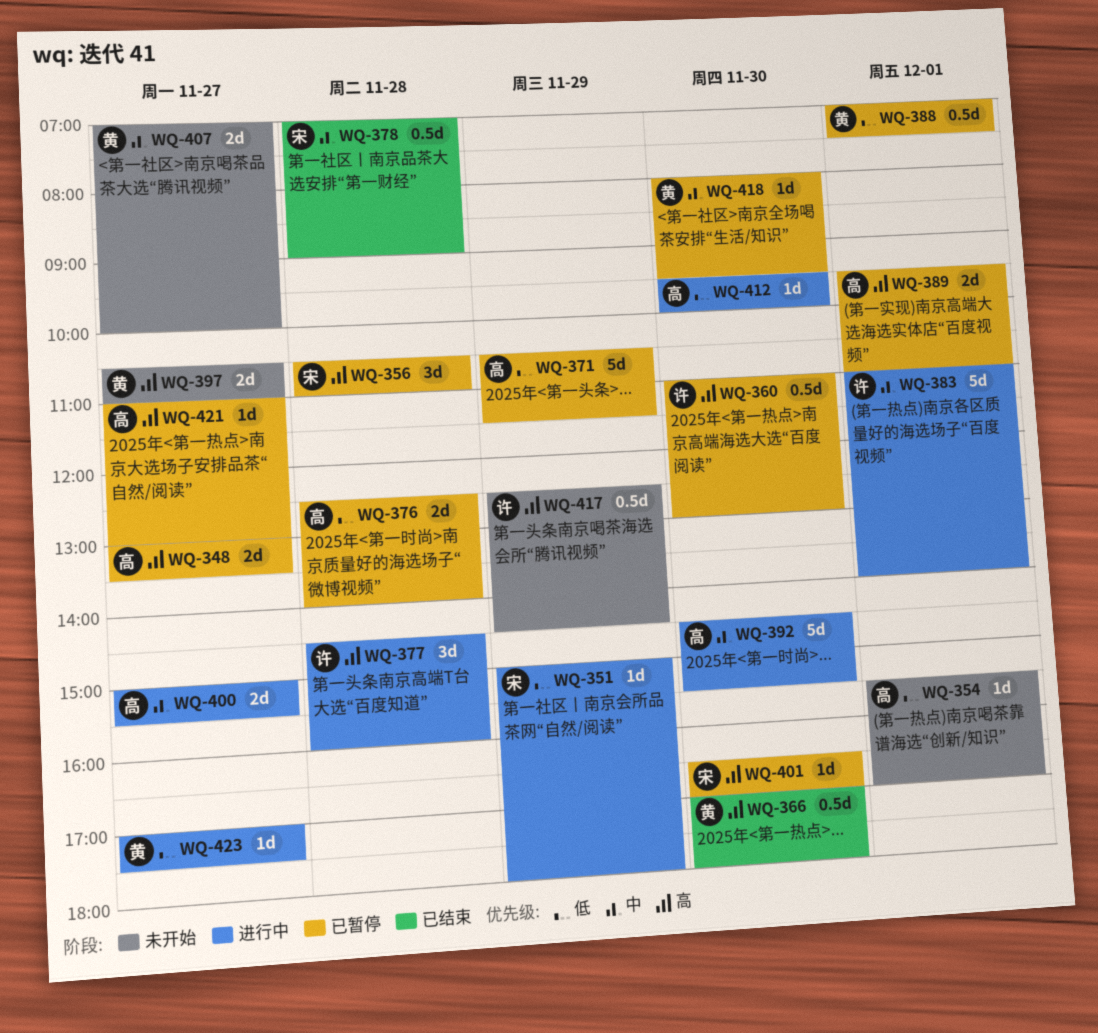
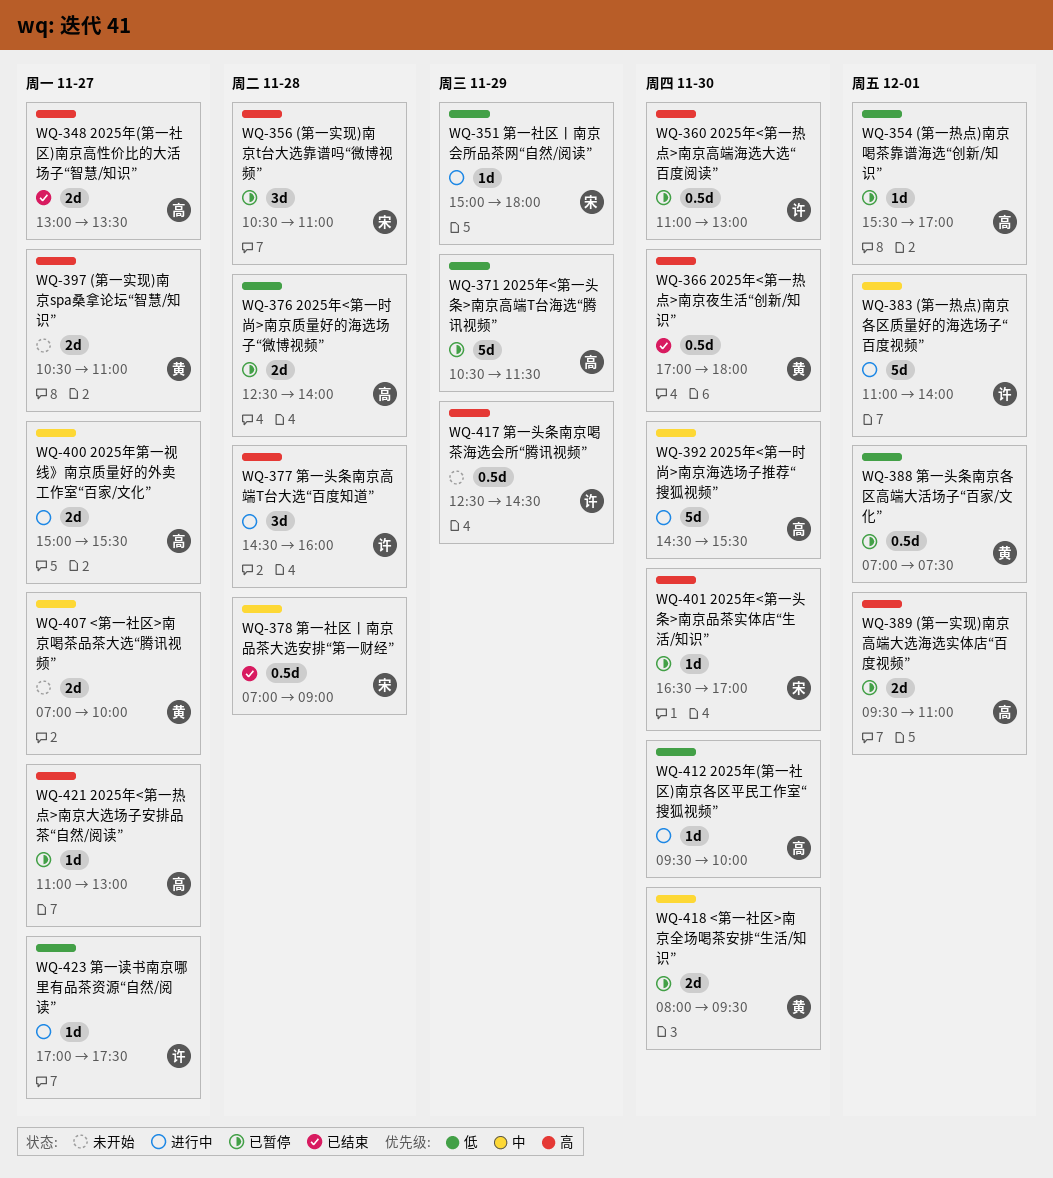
WQ-348, status: 已暂停 -> 已结束
WQ-354, status: 未开始 -> 已暂停
WQ-418, estimate: 1d -> 2d
WQ-423, owner: 黄 -> 许

